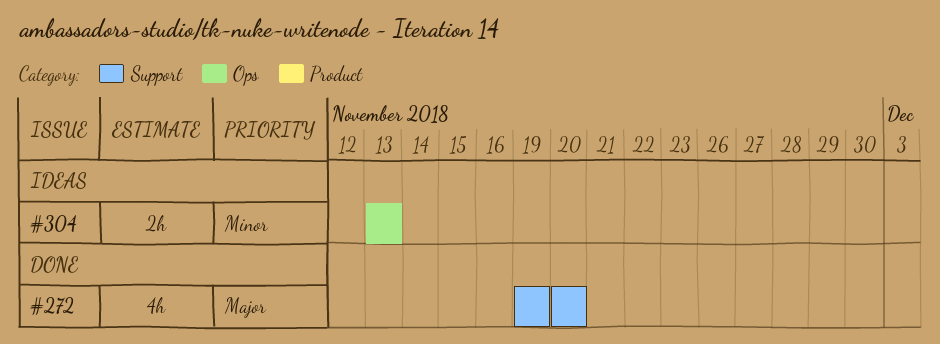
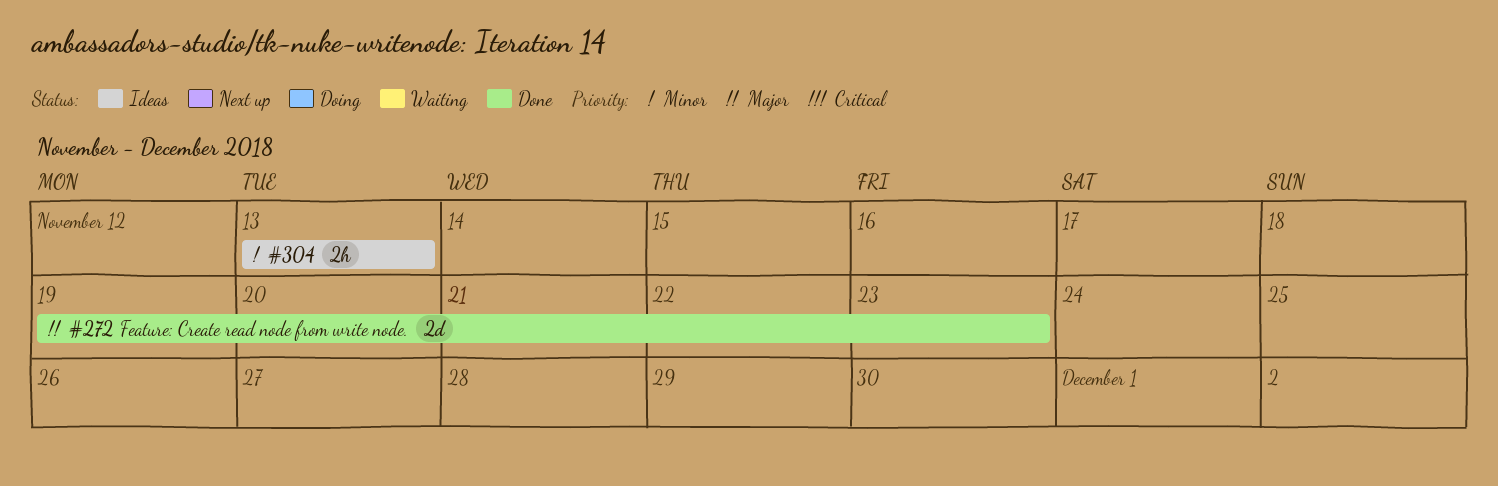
#272, estimate: 4h -> 2d
#272, due: Nov 20 -> Nov 23

